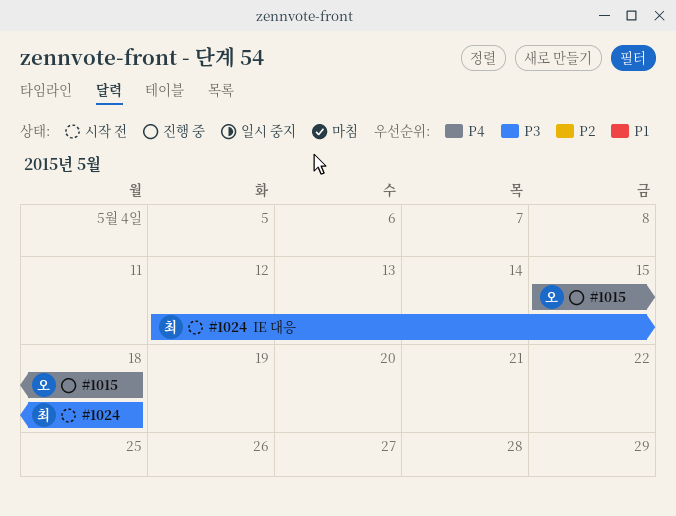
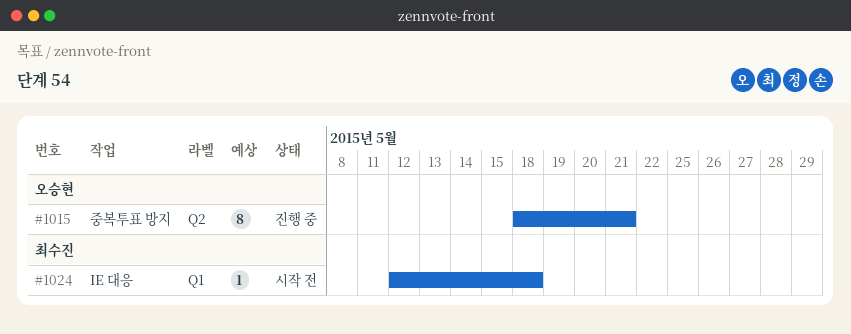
#1015, start: May 15 -> May 18
#1015, due: May 18 -> May 21

